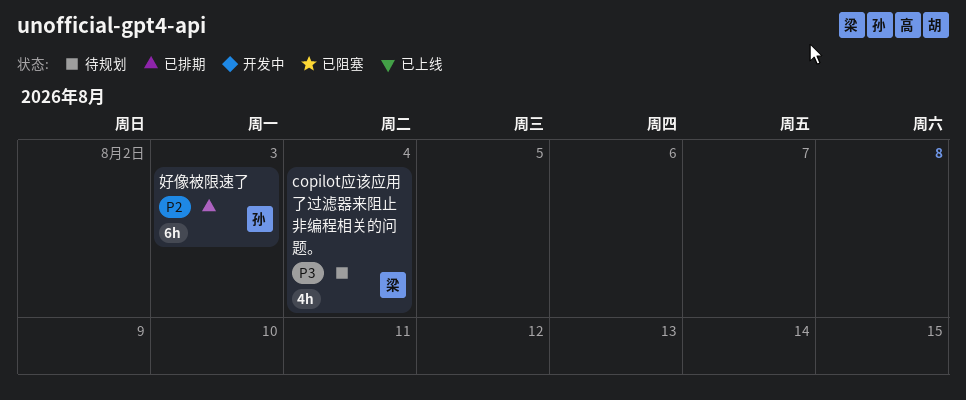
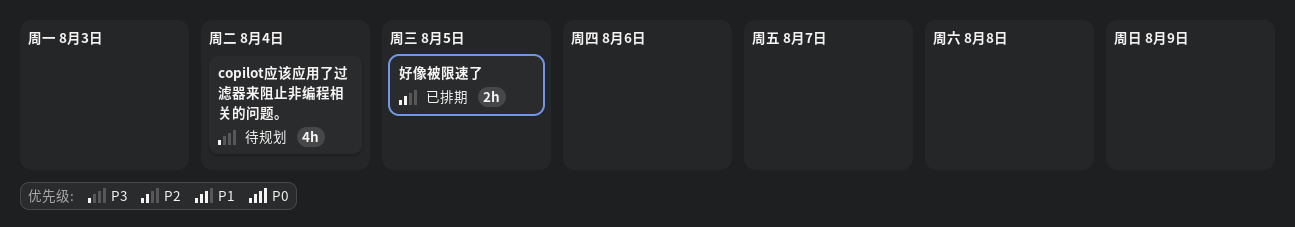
好像被限速了, estimate: 6h -> 2h
好像被限速了, due: Aug 3 -> Aug 5

